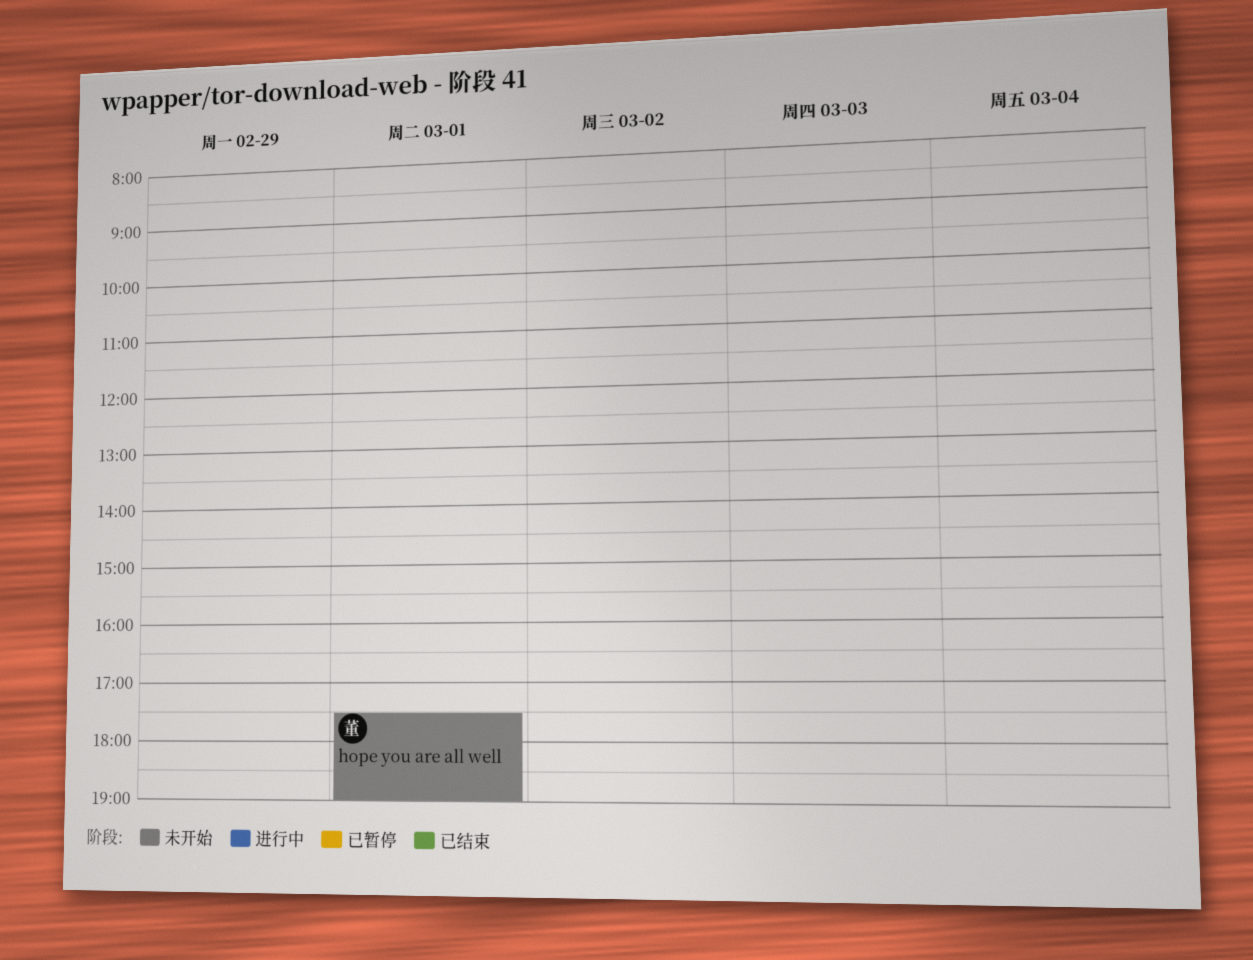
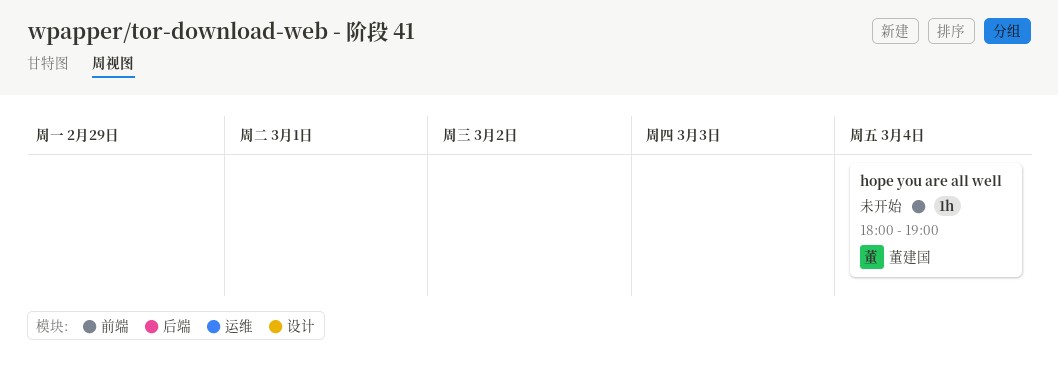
hope you are all well, day: Mar 1 -> Mar 4
hope you are all well, begins: 17:30 -> 18:00

